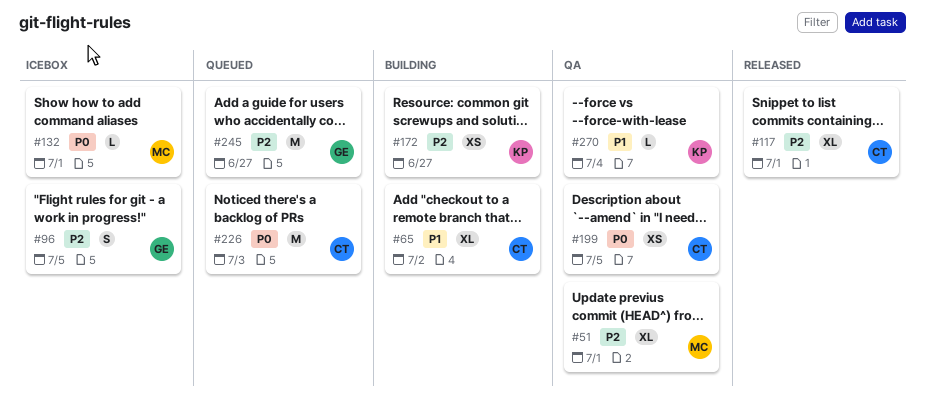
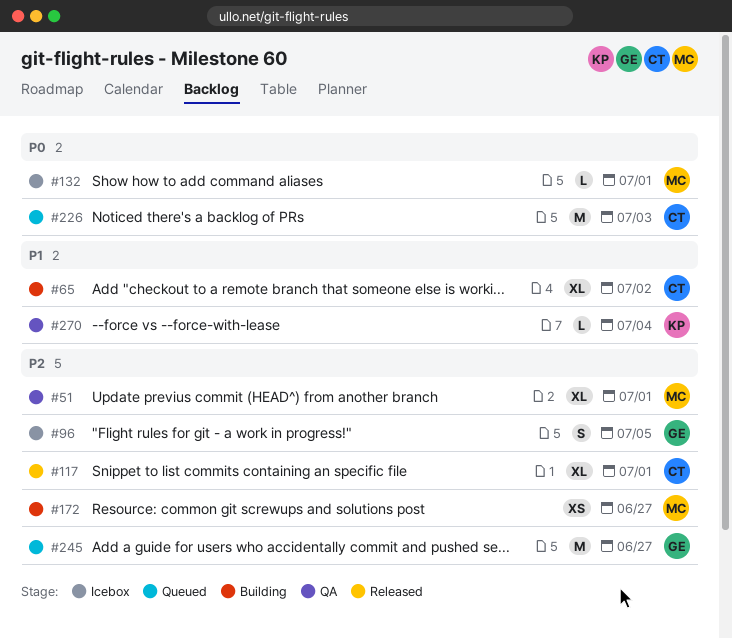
#172, owner: KP -> MC
#199: present -> none

